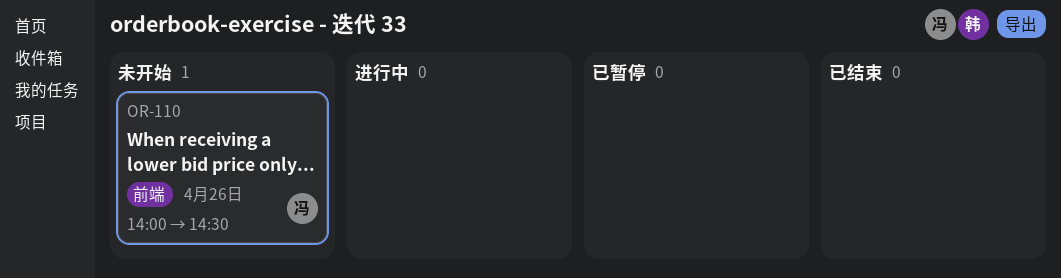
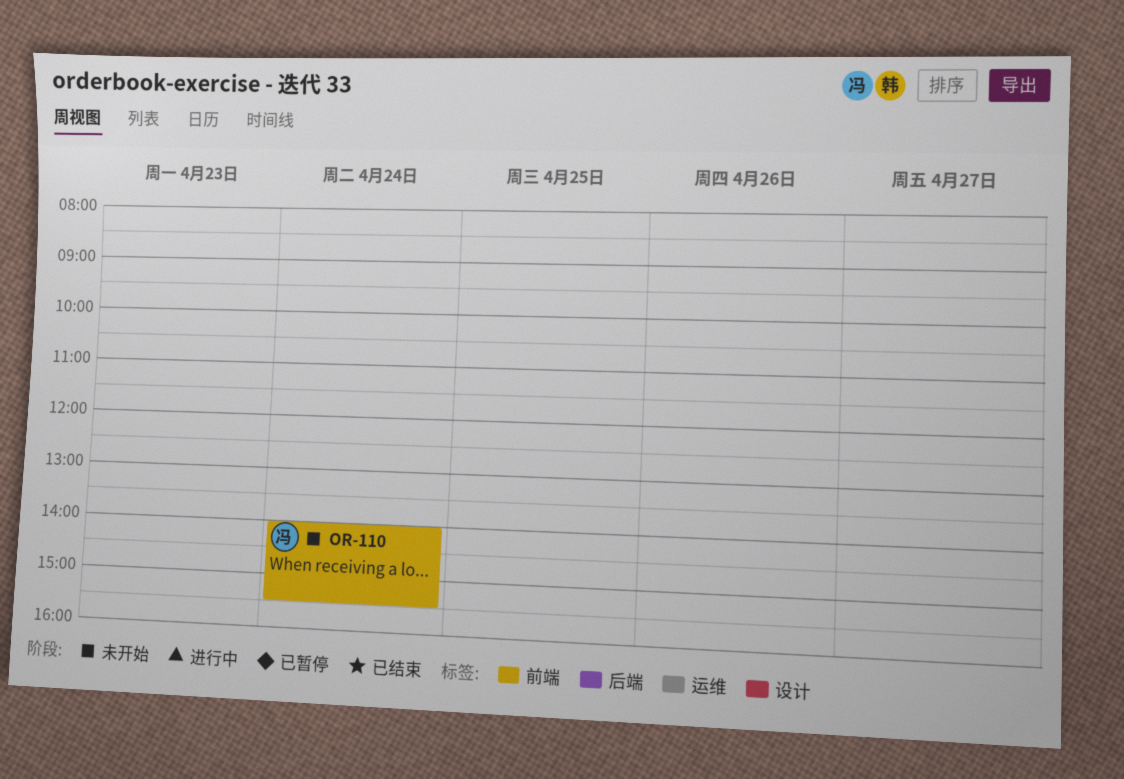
OR-110, day: Apr 26 -> Apr 24
OR-110, ends: 14:30 -> 15:30

